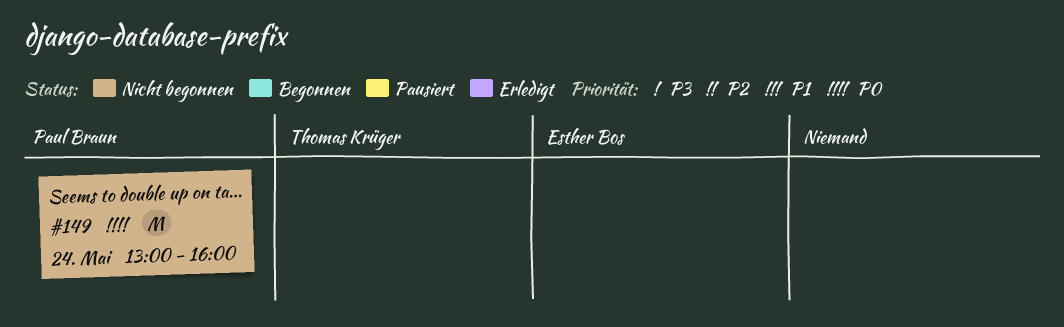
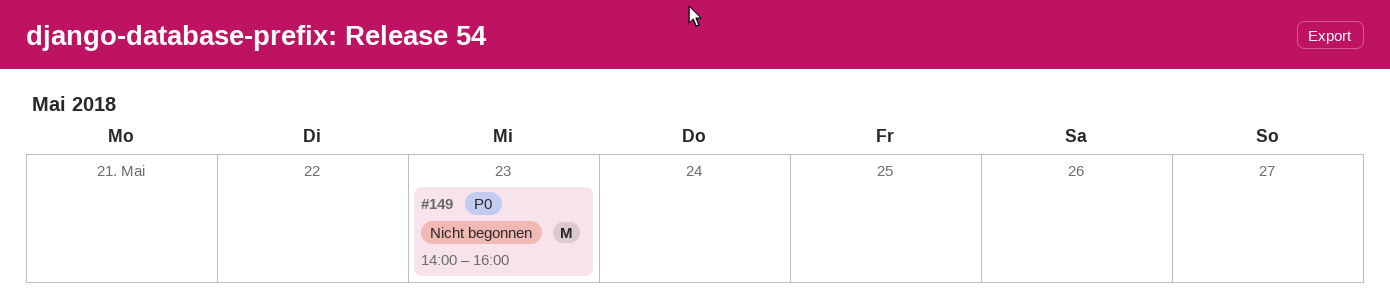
#149, day: May 24 -> May 23
#149, begins: 13:00 -> 14:00

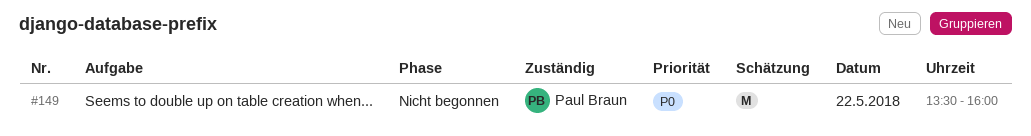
#149, day: May 23 -> May 22
#149, begins: 14:00 -> 13:30

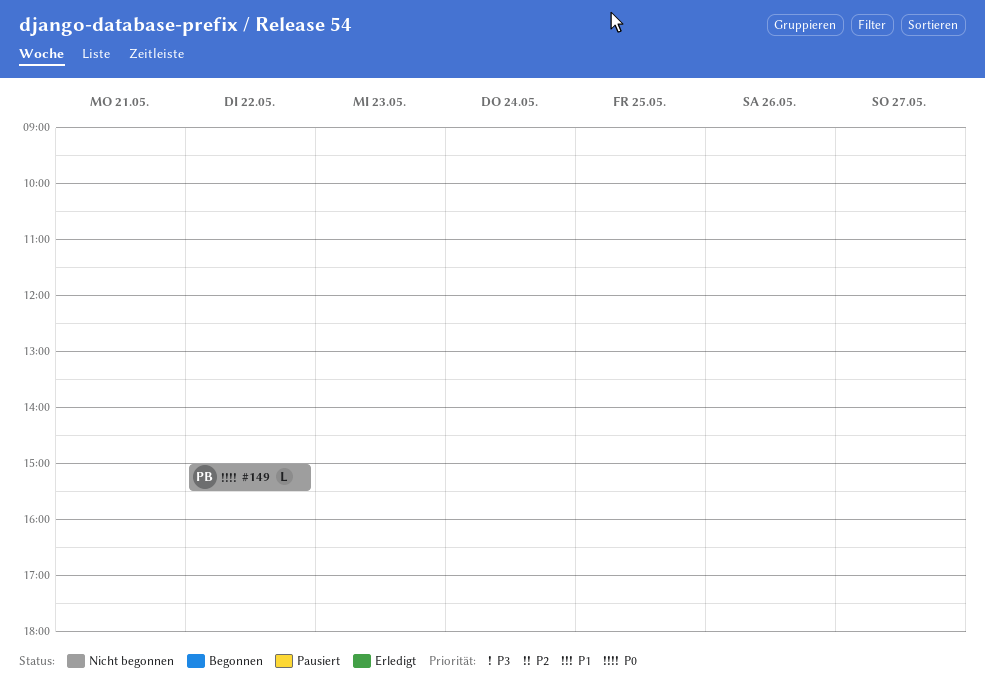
#149, estimate: M -> L
#149, begins: 13:30 -> 15:00
#149, ends: 16:00 -> 15:30

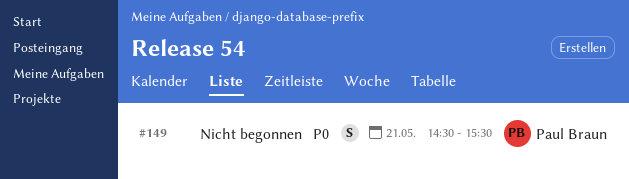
#149, estimate: L -> S
#149, day: May 22 -> May 21
#149, begins: 15:00 -> 14:30

